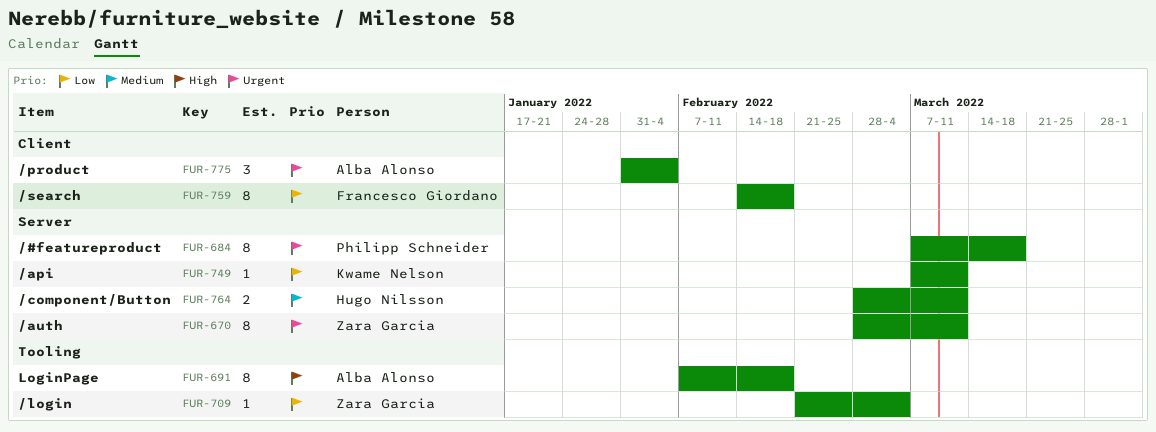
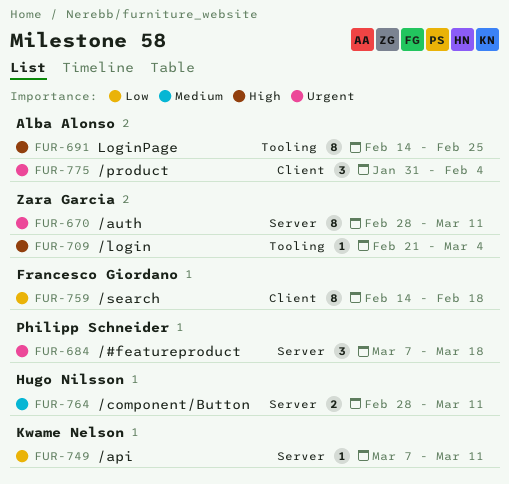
FUR-684, estimate: 8 -> 3
FUR-691, start: Feb 7 -> Feb 14
FUR-691, due: Feb 18 -> Feb 25
FUR-709, priority: Low -> High

